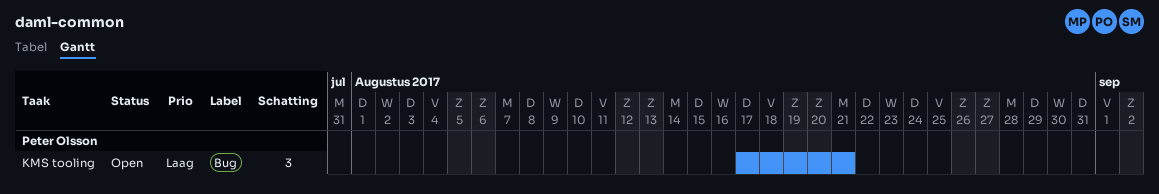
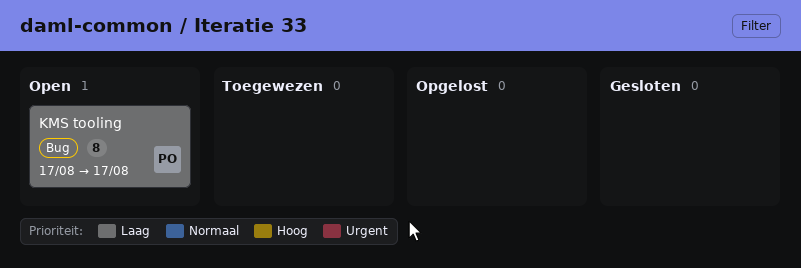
KMS tooling, estimate: 3 -> 8
KMS tooling, due: Aug 21 -> Aug 17

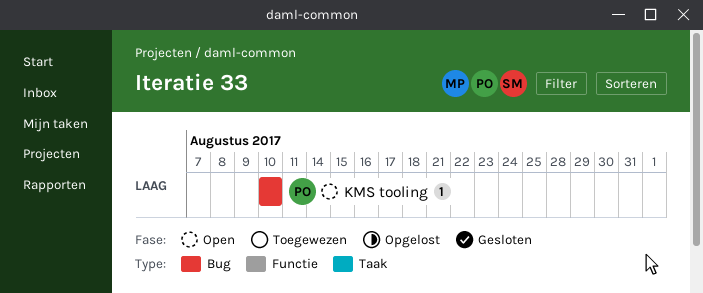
KMS tooling, estimate: 8 -> 1
KMS tooling, start: Aug 17 -> Aug 10
KMS tooling, due: Aug 17 -> Aug 10

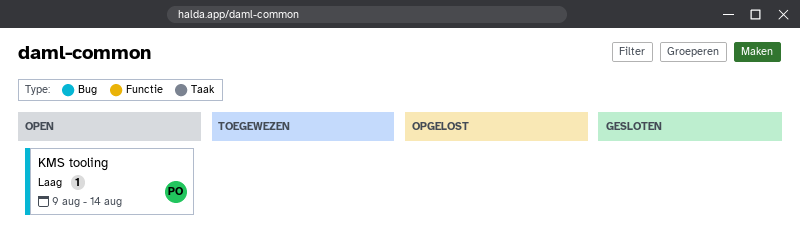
KMS tooling, start: Aug 10 -> Aug 9
KMS tooling, due: Aug 10 -> Aug 14

